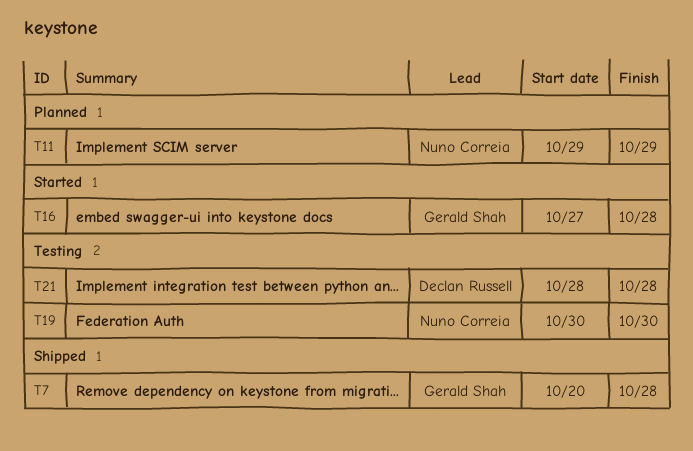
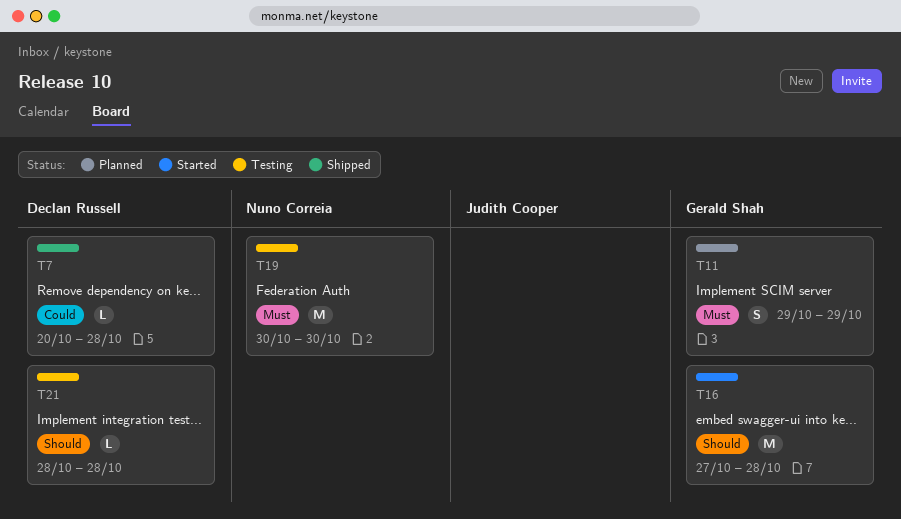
T7, owner: Gerald Shah -> Declan Russell
T11, owner: Nuno Correia -> Gerald Shah

